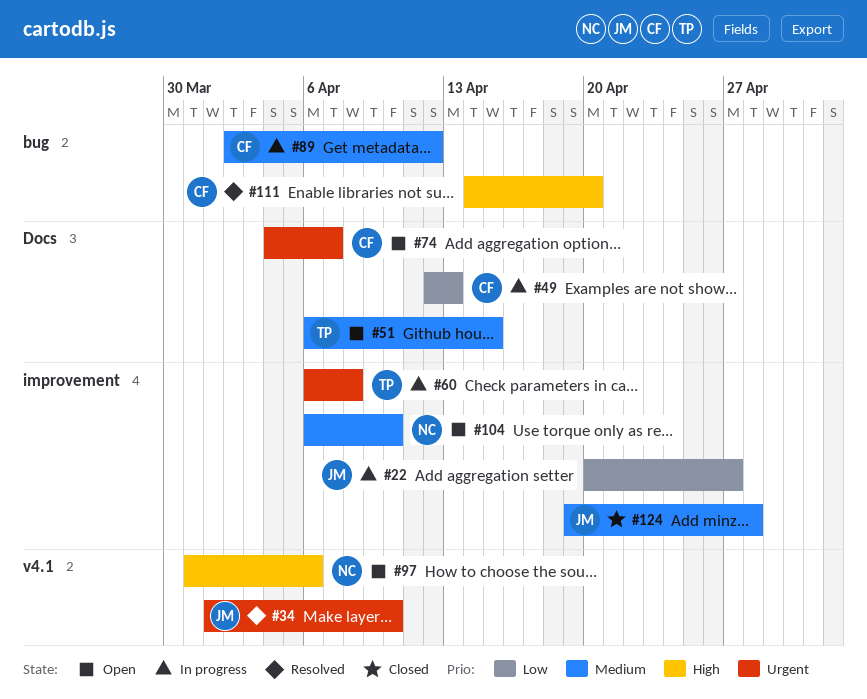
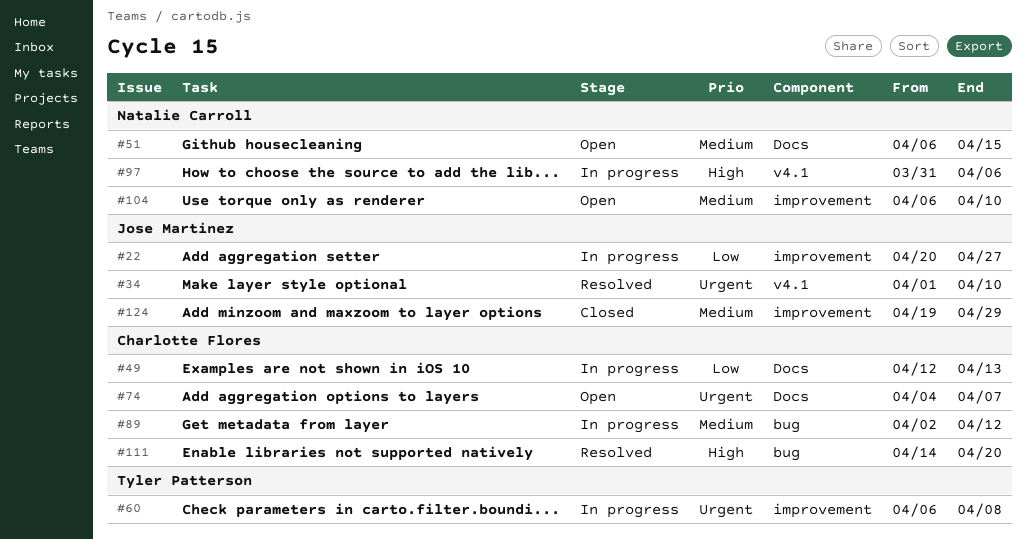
#51, owner: Tyler Patterson -> Natalie Carroll
#97, status: Open -> In progress
#124, due: Apr 28 -> Apr 29

